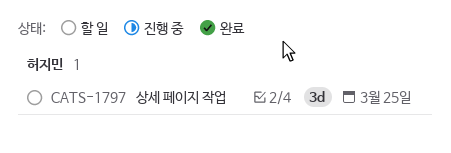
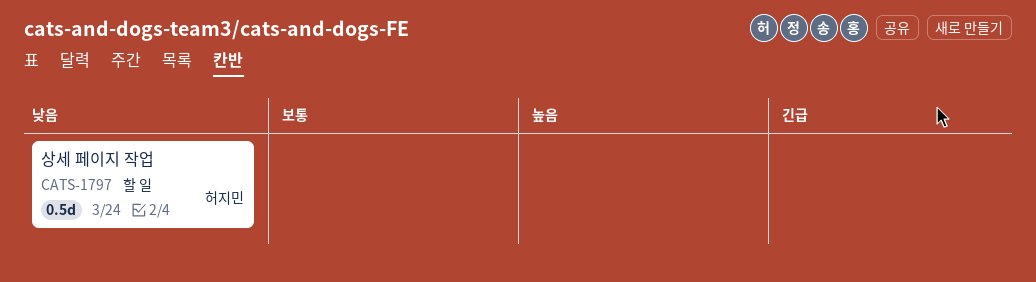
CATS-1797, estimate: 3d -> 0.5d
CATS-1797, due: Mar 25 -> Mar 24

